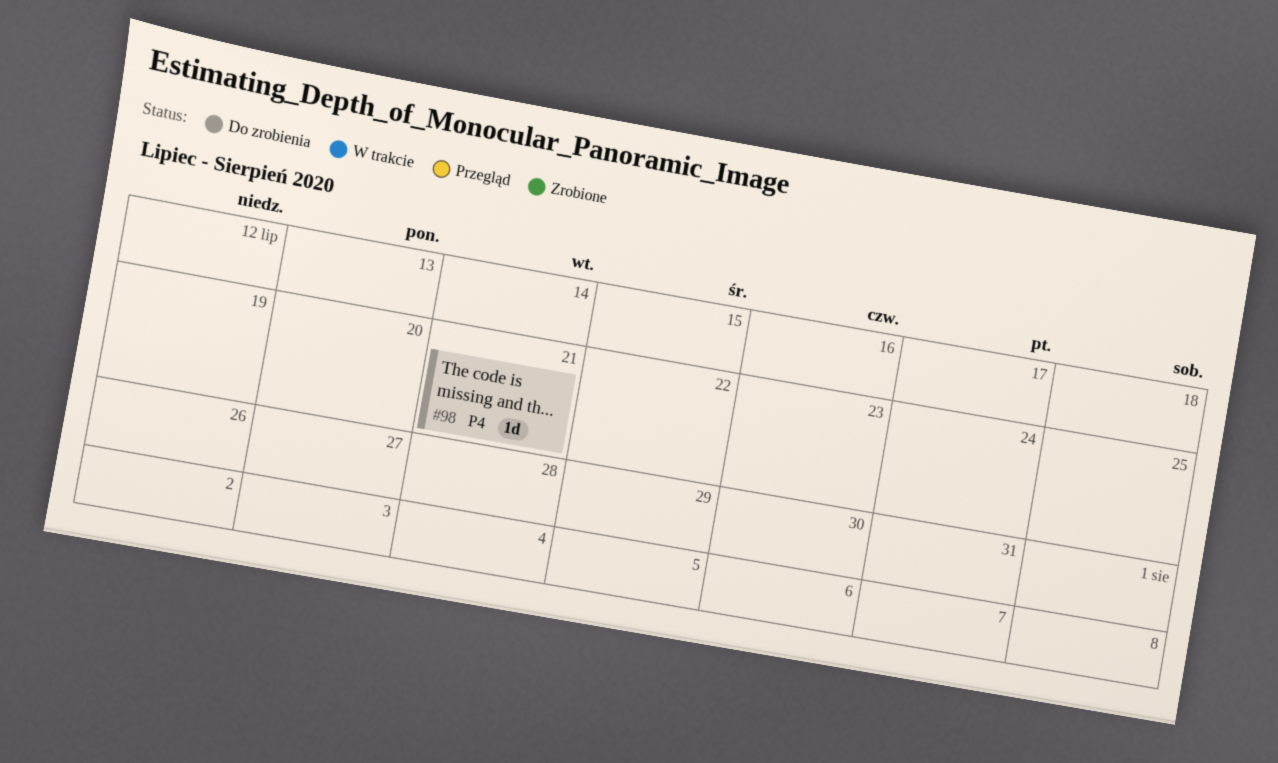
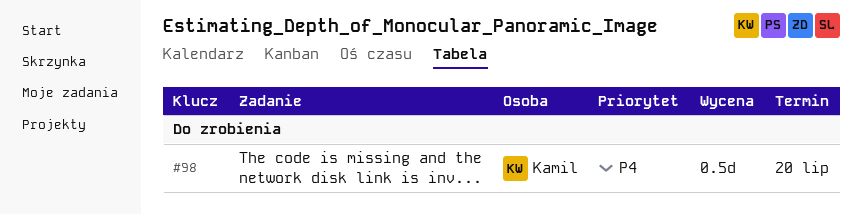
#98, estimate: 1d -> 0.5d
#98, due: Jul 21 -> Jul 20

